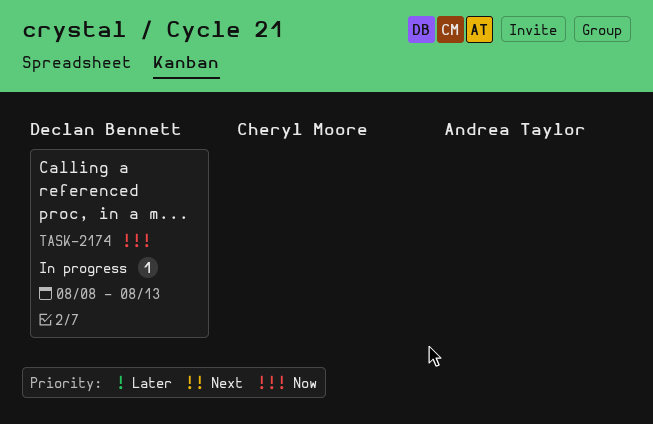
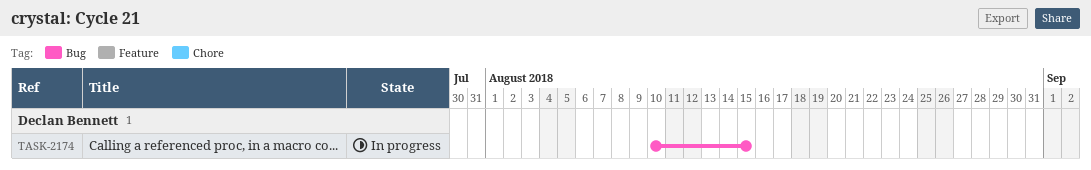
TASK-2174, start: Aug 8 -> Aug 10
TASK-2174, due: Aug 13 -> Aug 15

